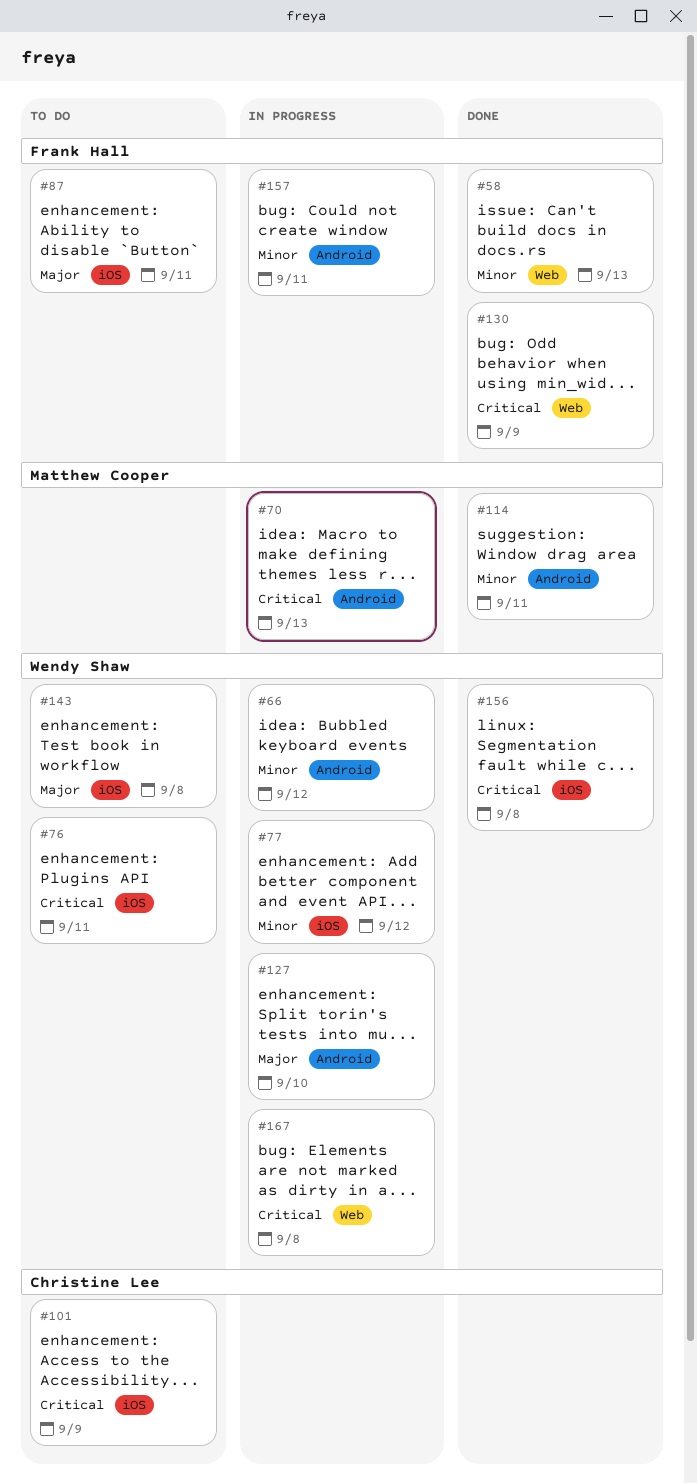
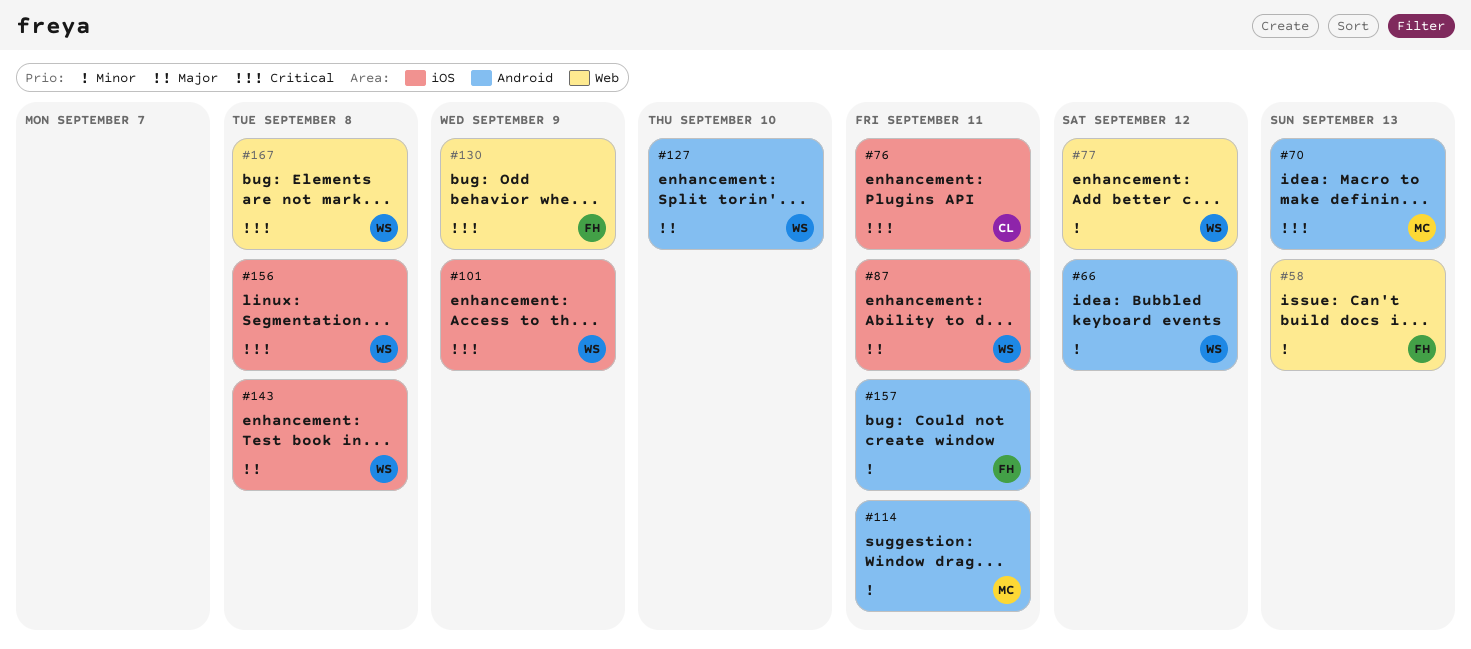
#76, owner: Wendy Shaw -> Christine Lee
#77, label: iOS -> Web
#87, owner: Frank Hall -> Wendy Shaw
#101, owner: Christine Lee -> Wendy Shaw

